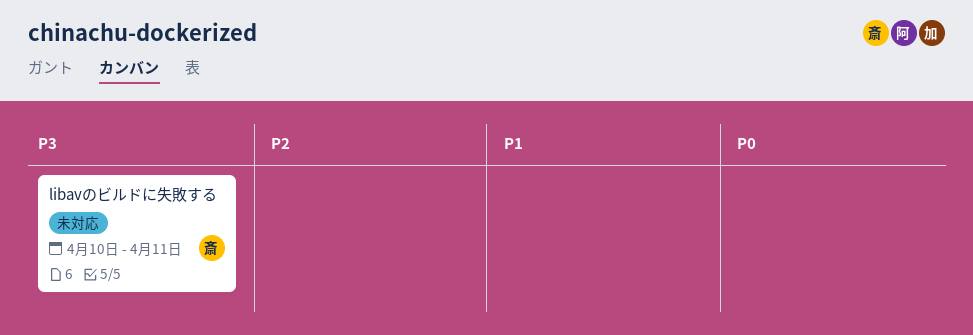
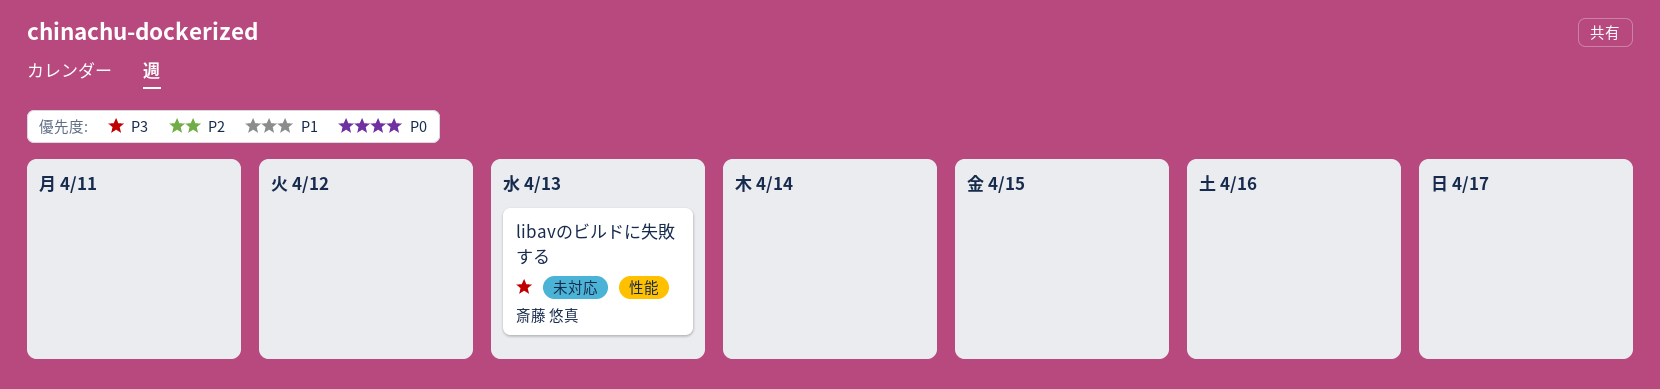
libavのビルドに失敗する, due: Apr 11 -> Apr 13

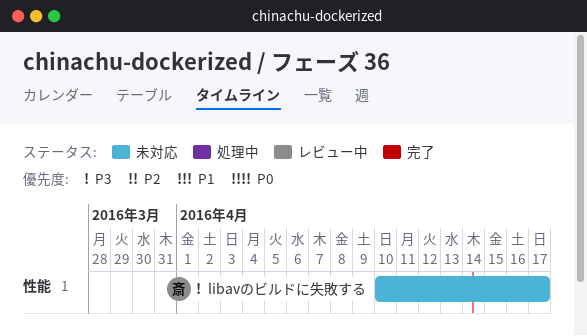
libavのビルドに失敗する, due: Apr 13 -> Apr 17

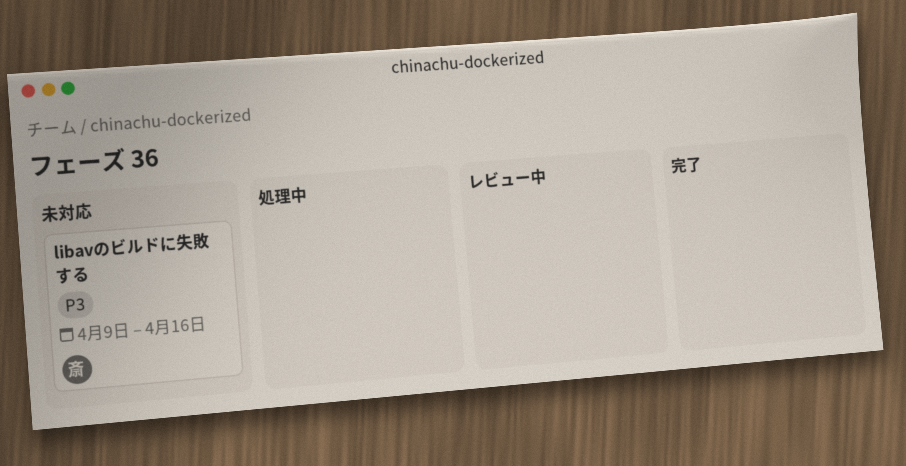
libavのビルドに失敗する, start: Apr 10 -> Apr 9
libavのビルドに失敗する, due: Apr 17 -> Apr 16

